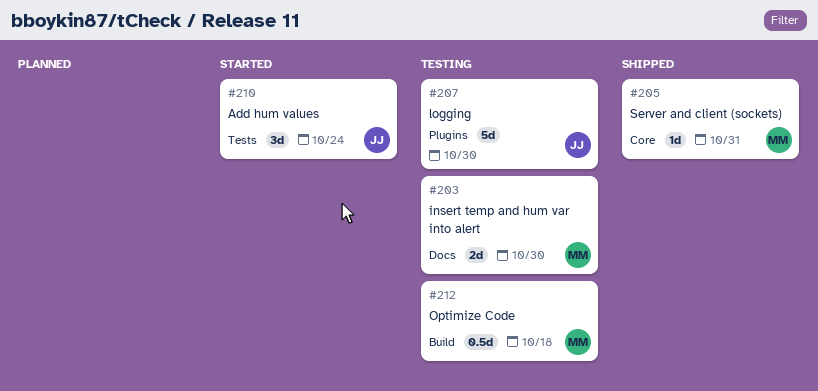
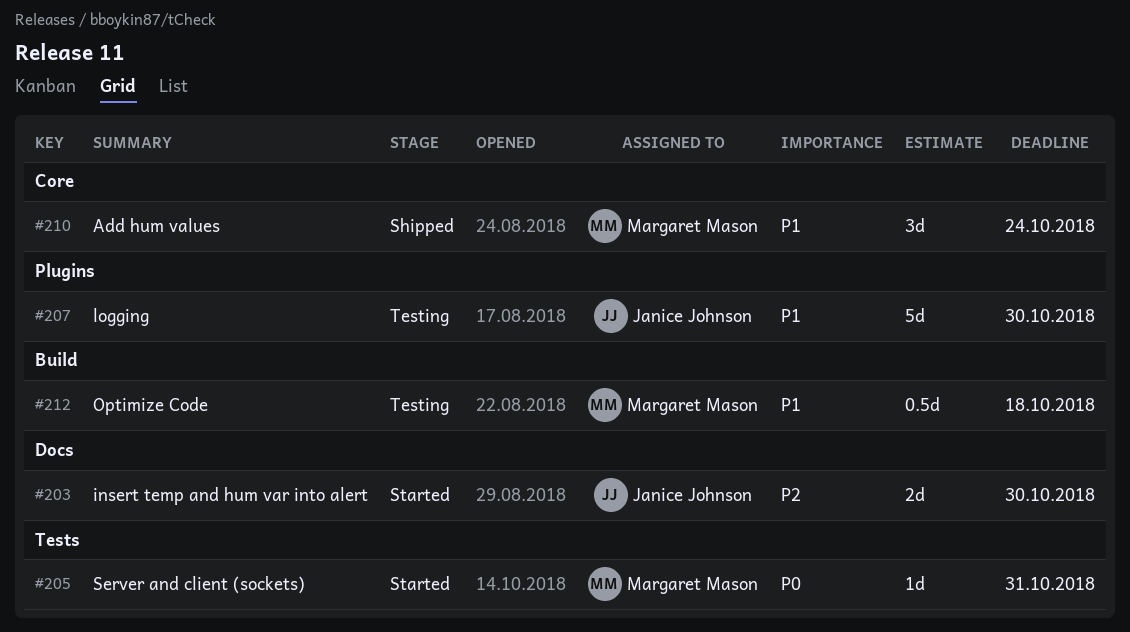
#203, status: Testing -> Started
#203, owner: Margaret Mason -> Janice Johnson
#205, status: Shipped -> Started
#205, label: Core -> Tests
#210, status: Started -> Shipped
#210, owner: Janice Johnson -> Margaret Mason
#210, label: Tests -> Core

